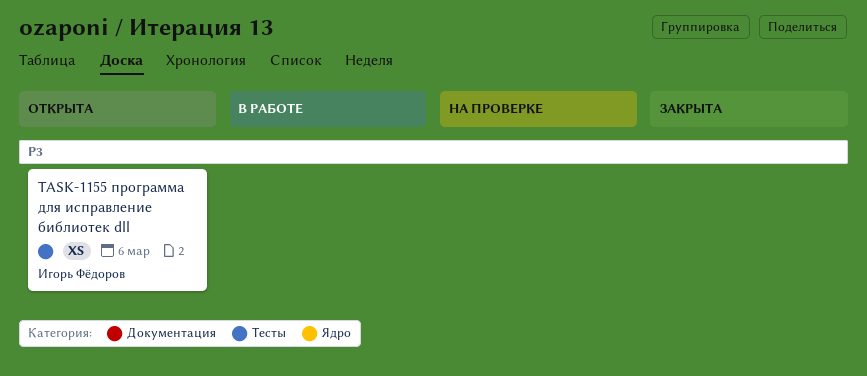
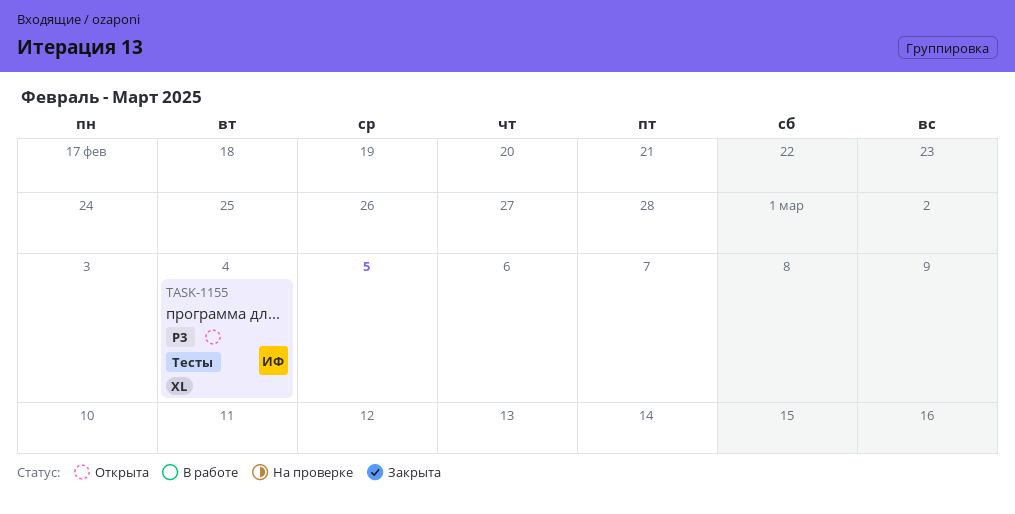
TASK-1155, estimate: XS -> XL
TASK-1155, due: Mar 6 -> Mar 4

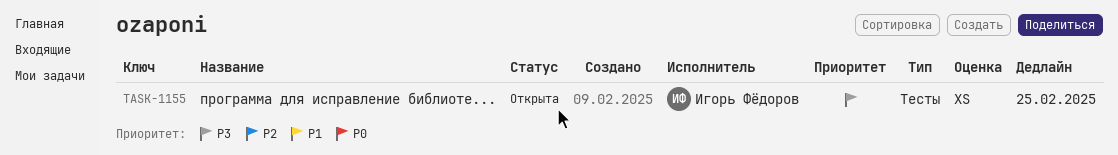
TASK-1155, estimate: XL -> XS
TASK-1155, due: Mar 4 -> Feb 25

